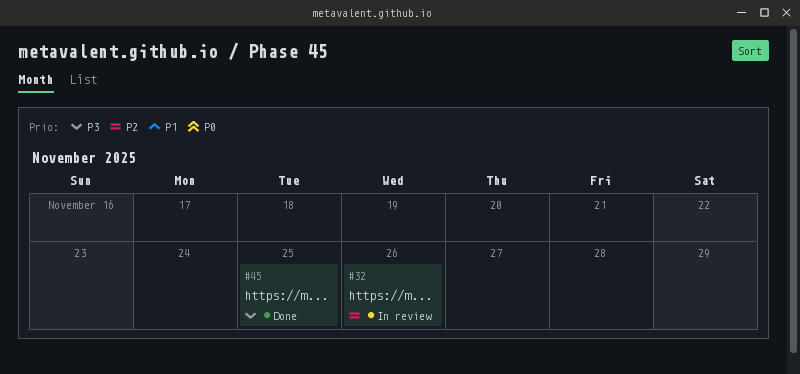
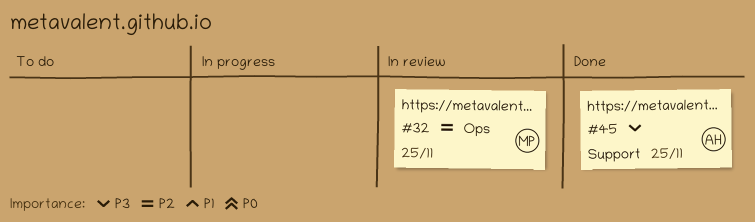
#32, due: Nov 26 -> Nov 25

